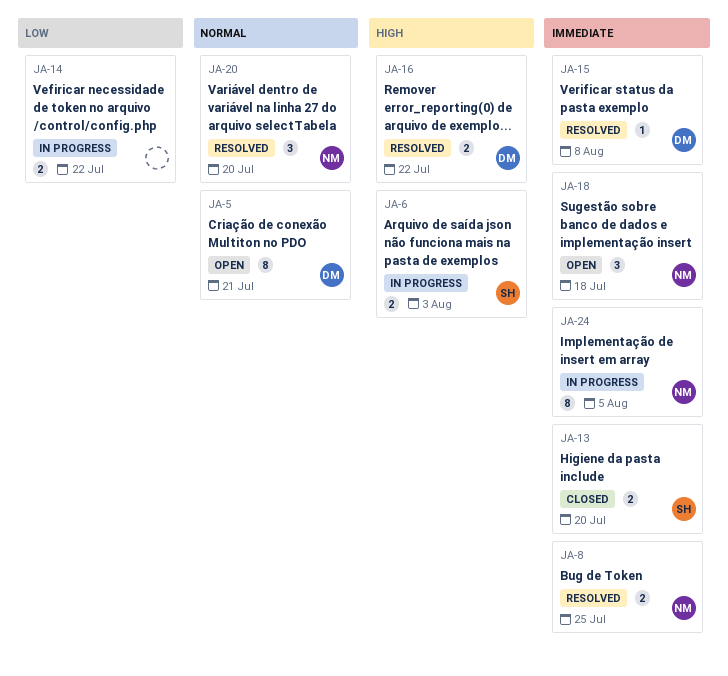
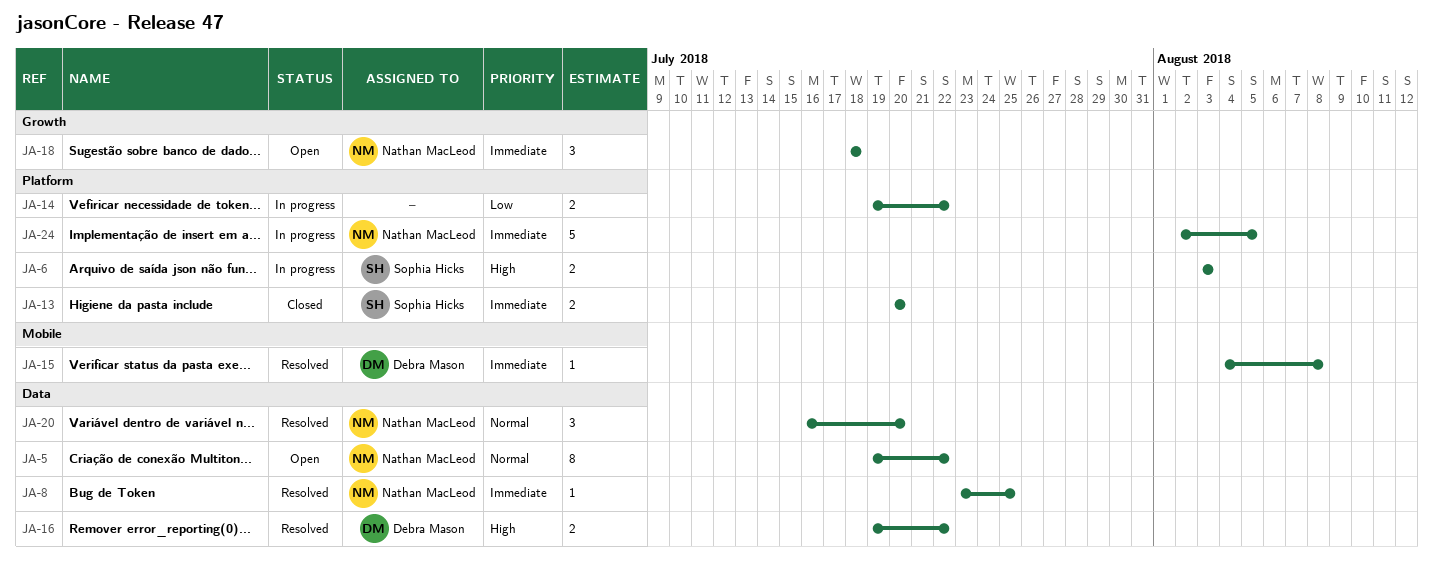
JA-5, owner: Debra Mason -> Nathan MacLeod
JA-5, due: Jul 21 -> Jul 22
JA-8, estimate: 2 -> 1
JA-24, estimate: 8 -> 5

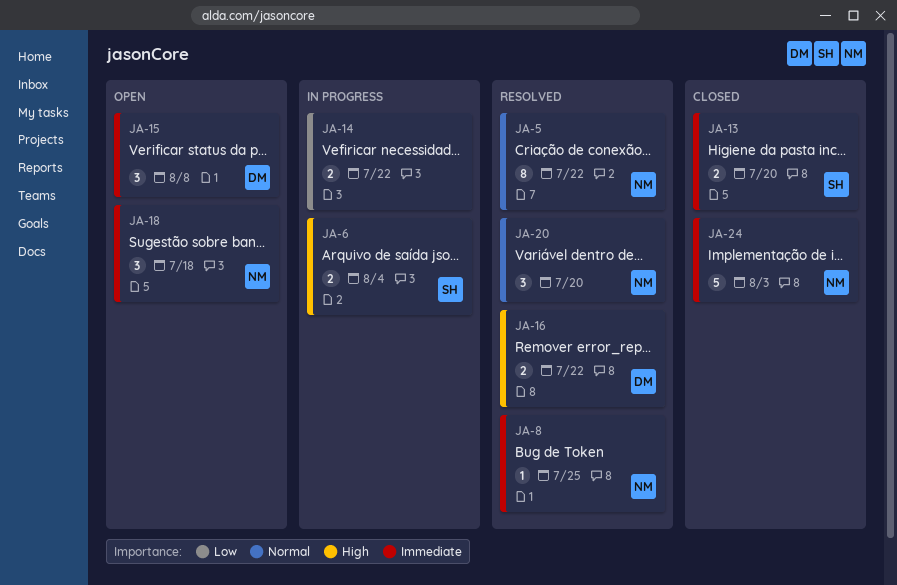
JA-5, status: Open -> Resolved
JA-6, due: Aug 3 -> Aug 4
JA-15, status: Resolved -> Open
JA-15, estimate: 1 -> 3
JA-24, status: In progress -> Closed
JA-24, due: Aug 5 -> Aug 3

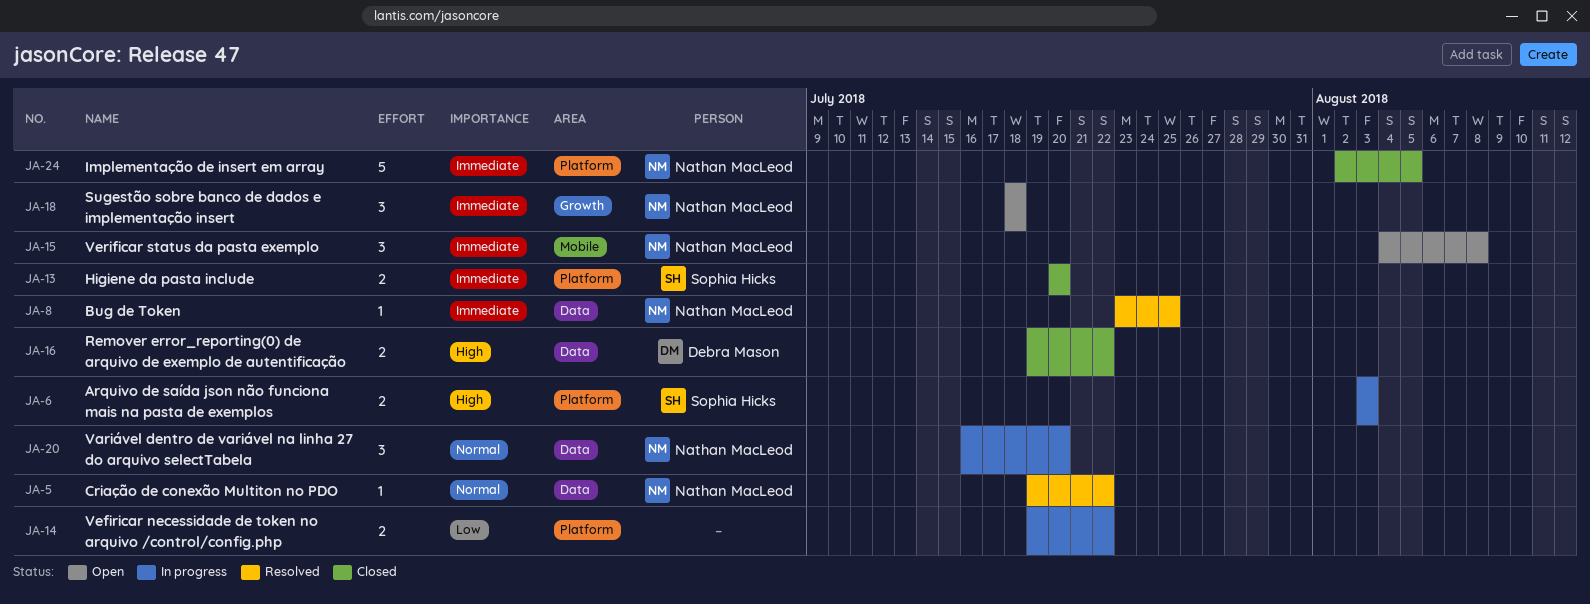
JA-5, estimate: 8 -> 1
JA-6, due: Aug 4 -> Aug 3
JA-15, owner: Debra Mason -> Nathan MacLeod
JA-16, status: Resolved -> Closed
JA-20, status: Resolved -> In progress
JA-24, due: Aug 3 -> Aug 5

